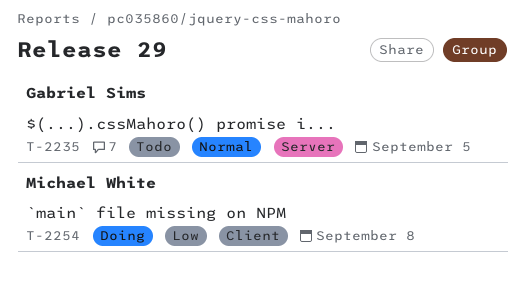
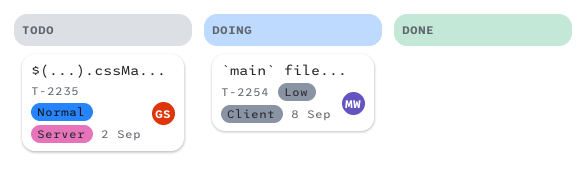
T-2235, due: Sep 5 -> Sep 2

